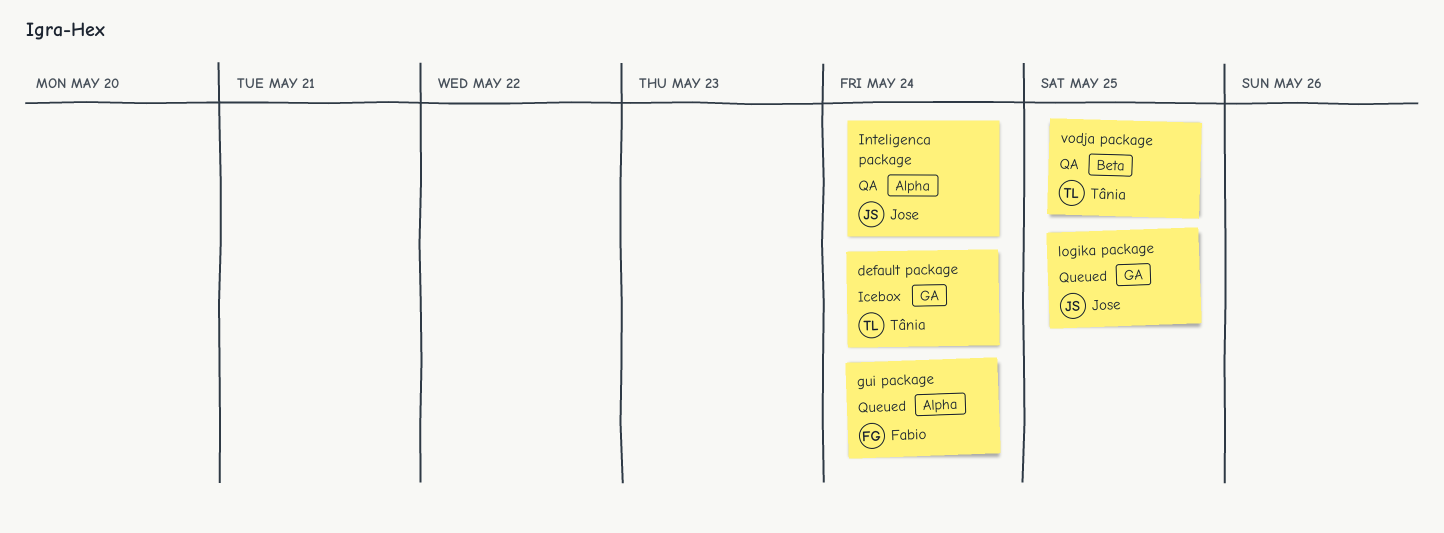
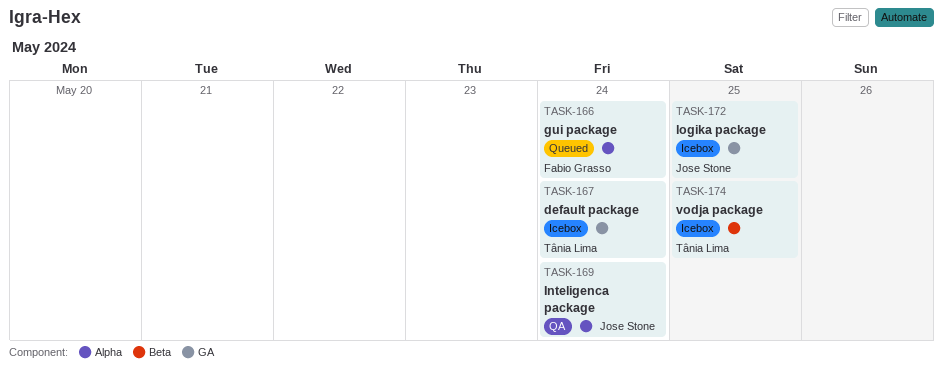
logika package, status: Queued -> Icebox
vodja package, status: QA -> Icebox

